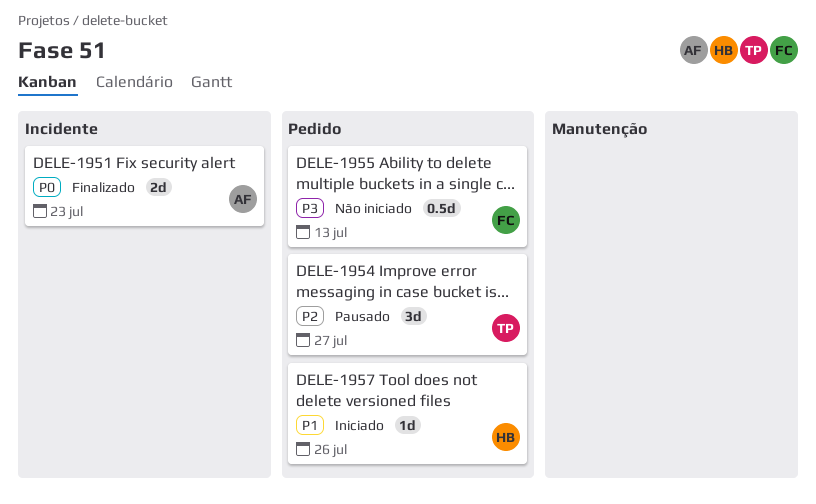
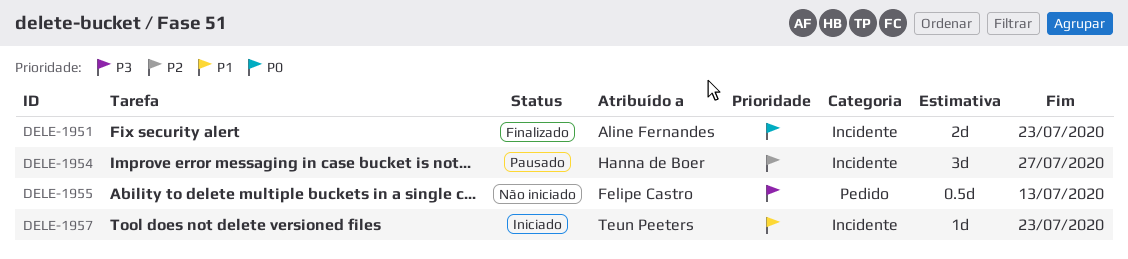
DELE-1954, owner: Teun Peeters -> Hanna de Boer
DELE-1954, label: Pedido -> Incidente
DELE-1957, owner: Hanna de Boer -> Teun Peeters
DELE-1957, label: Pedido -> Incidente
DELE-1957, due: Jul 26 -> Jul 23

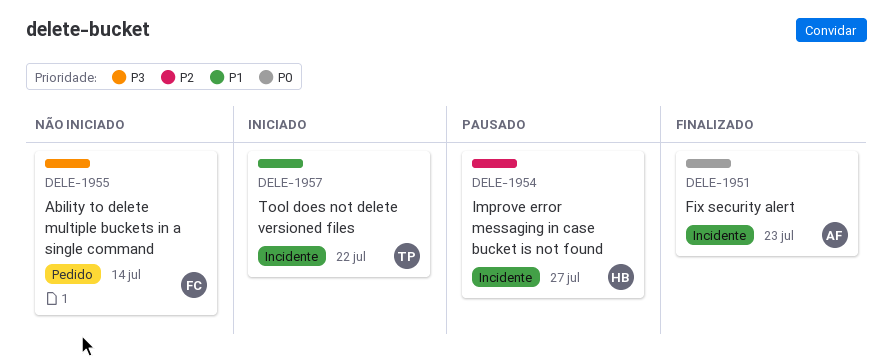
DELE-1955, due: Jul 13 -> Jul 14
DELE-1957, due: Jul 23 -> Jul 22

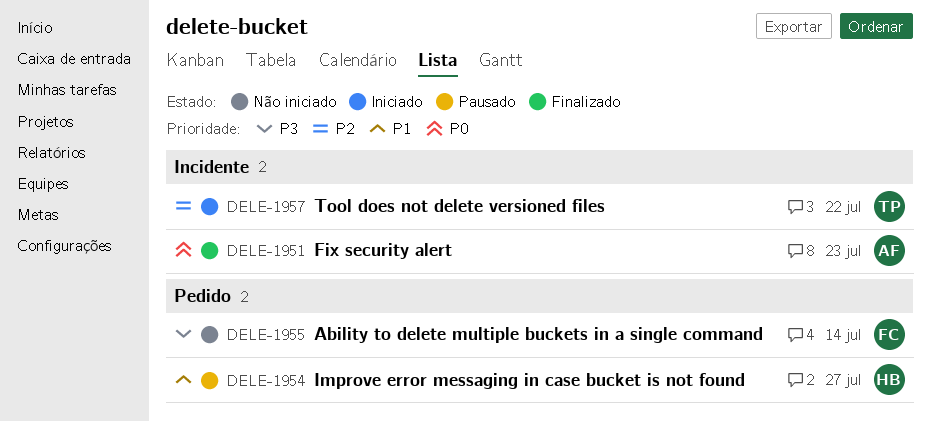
DELE-1954, priority: P2 -> P1
DELE-1954, label: Incidente -> Pedido
DELE-1957, priority: P1 -> P2

